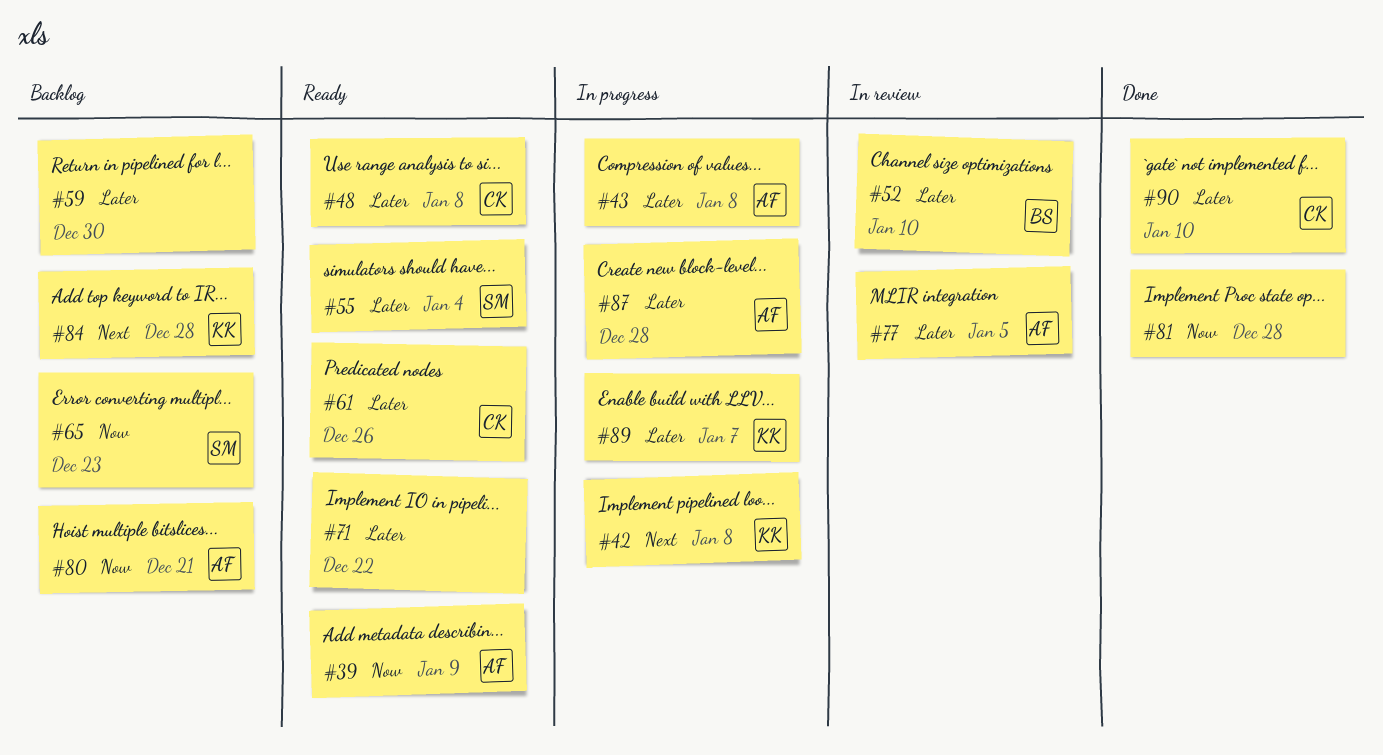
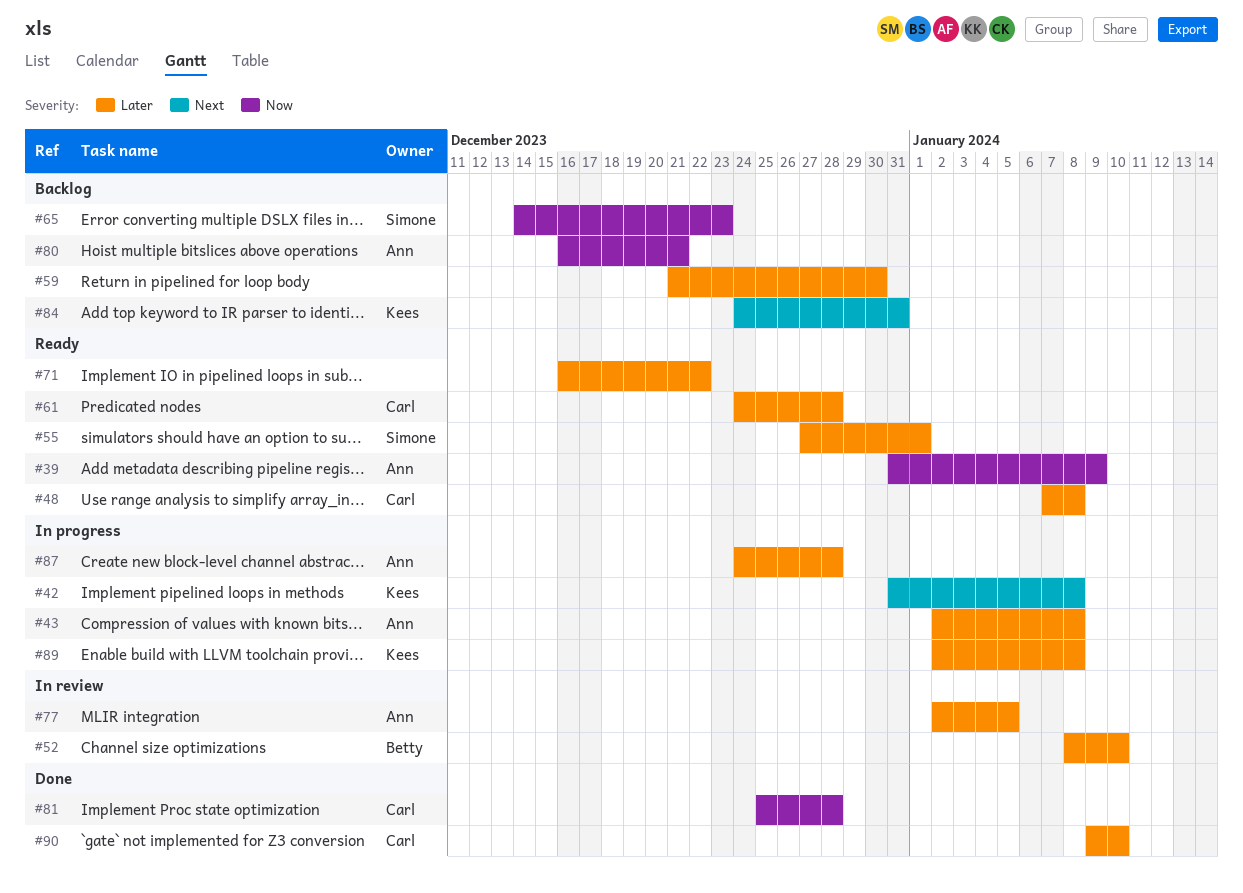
#55, due: Jan 4 -> Jan 1
#61, due: Dec 26 -> Dec 28
#81, owner: none -> Carl
#84, due: Dec 28 -> Dec 31
#89, due: Jan 7 -> Jan 8

